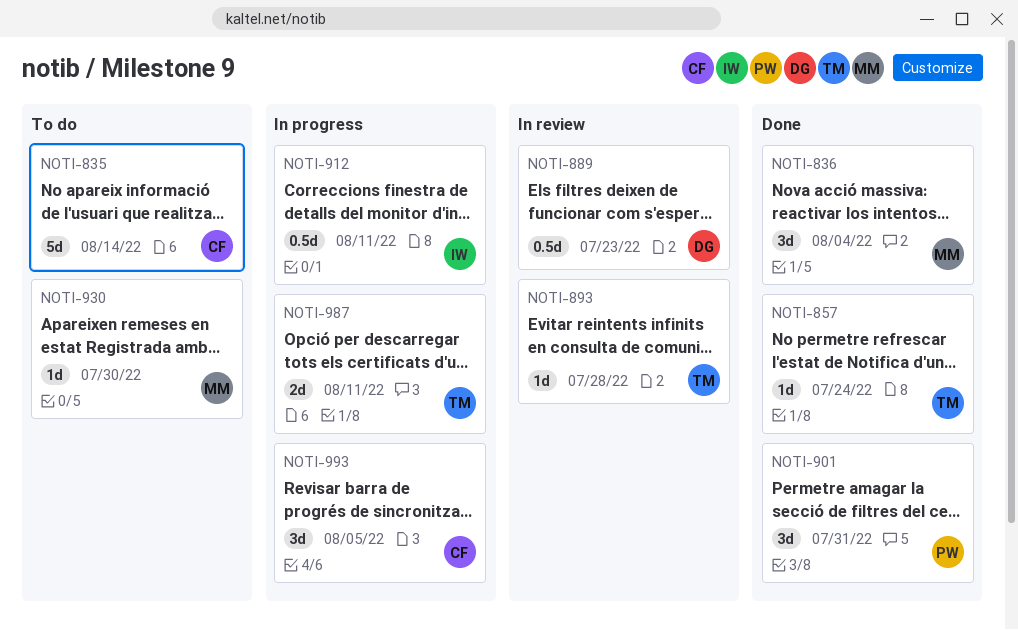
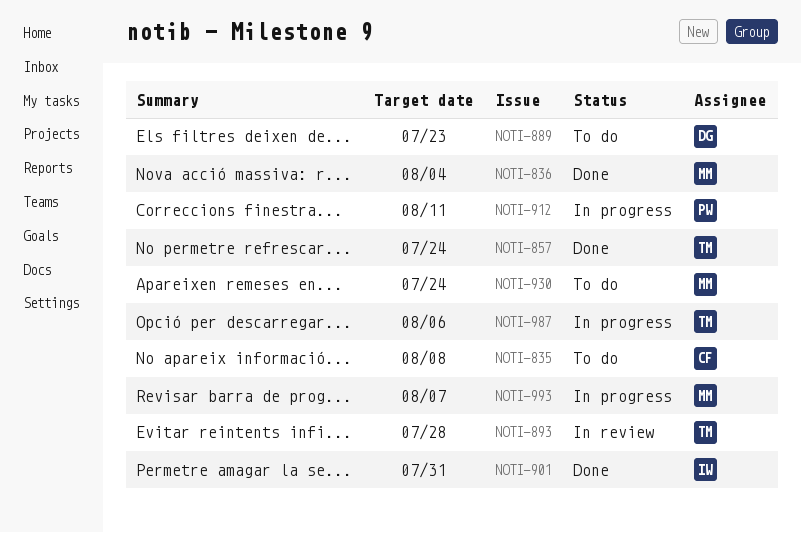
NOTI-835, due: Aug 14 -> Aug 8
NOTI-889, status: In review -> To do
NOTI-901, owner: PW -> IW
NOTI-912, owner: IW -> PW
NOTI-930, due: Jul 30 -> Jul 24
NOTI-987, due: Aug 11 -> Aug 6
NOTI-993, owner: CF -> MM
NOTI-993, due: Aug 5 -> Aug 7

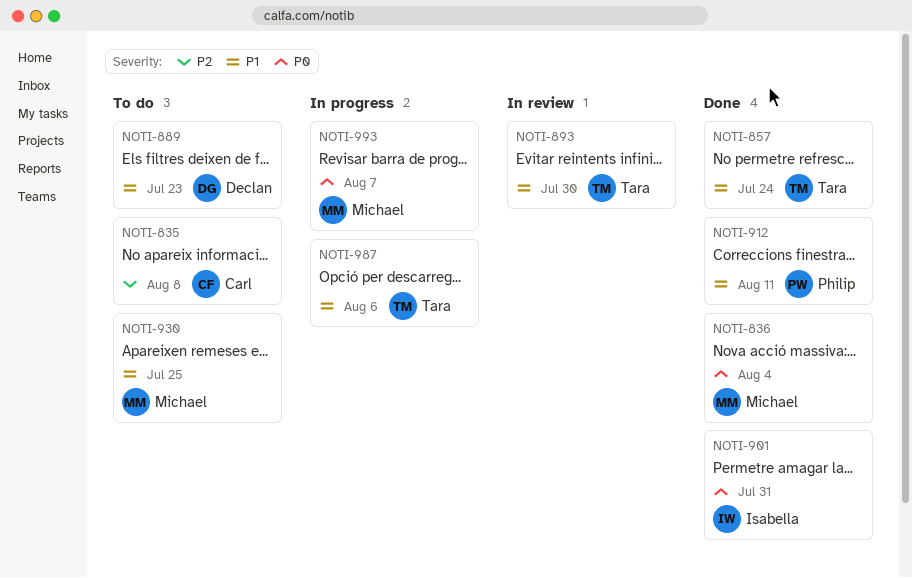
NOTI-893, due: Jul 28 -> Jul 30
NOTI-912, status: In progress -> Done
NOTI-930, due: Jul 24 -> Jul 25

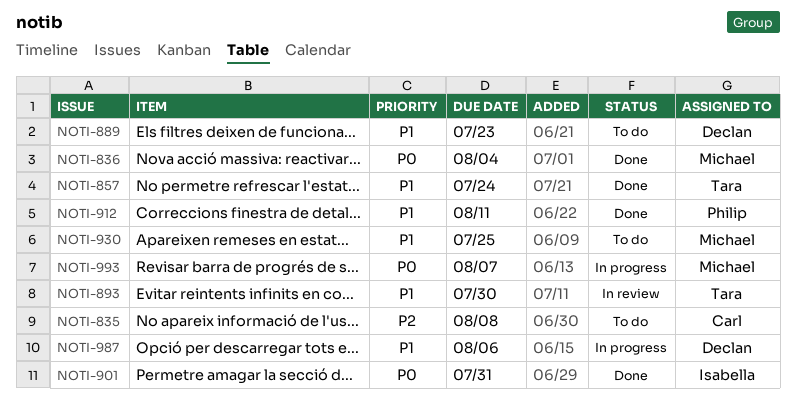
NOTI-987, owner: Tara -> Declan

